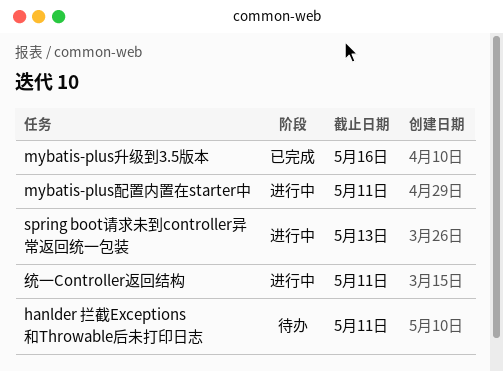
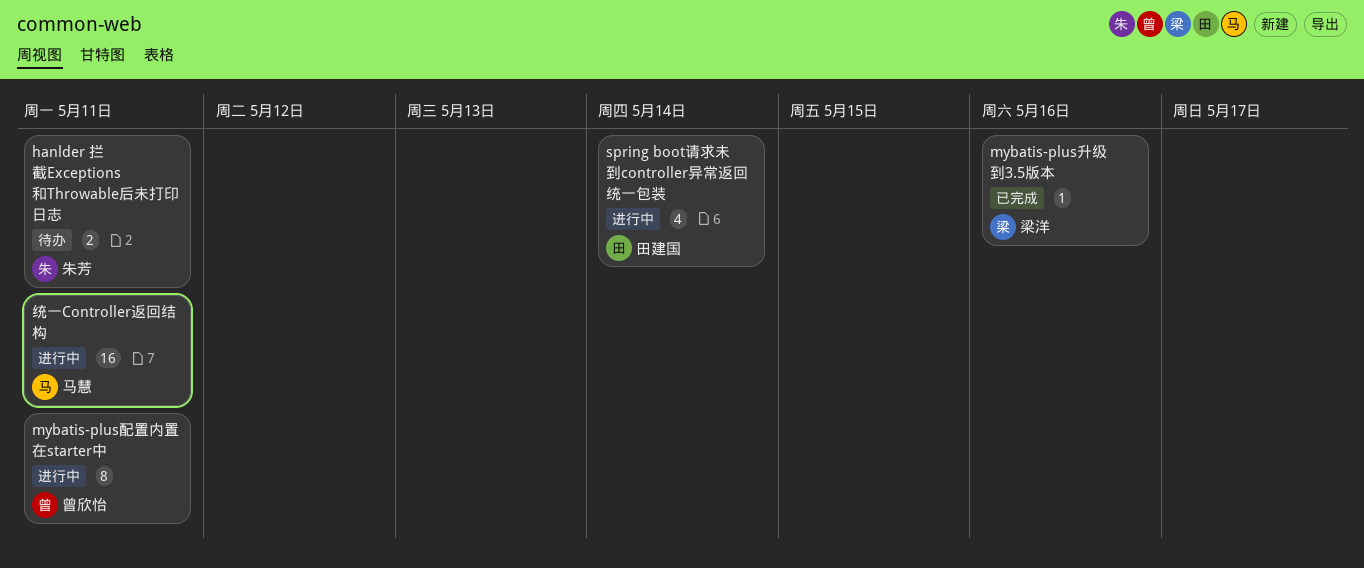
spring boot请求未到controller异常返回统一包装, due: May 13 -> May 14

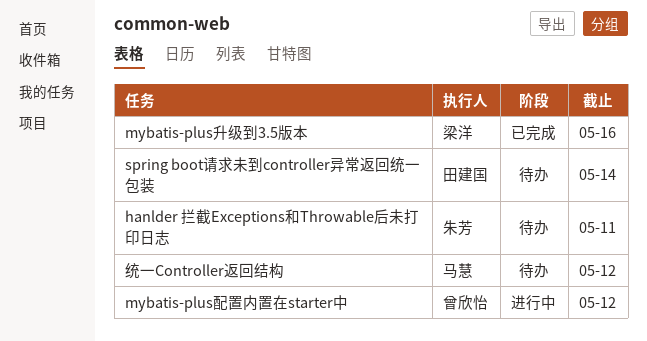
mybatis-plus配置内置在starter中, due: May 11 -> May 12
spring boot请求未到controller异常返回统一包装, status: 进行中 -> 待办
统一Controller返回结构, status: 进行中 -> 待办
统一Controller返回结构, due: May 11 -> May 12

